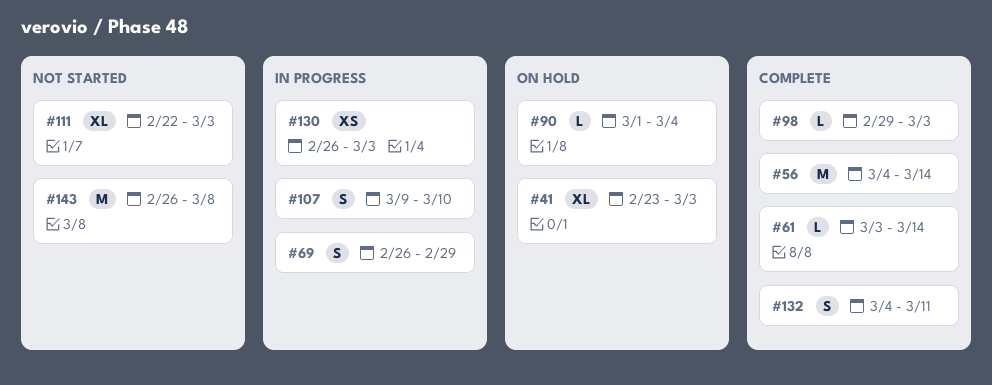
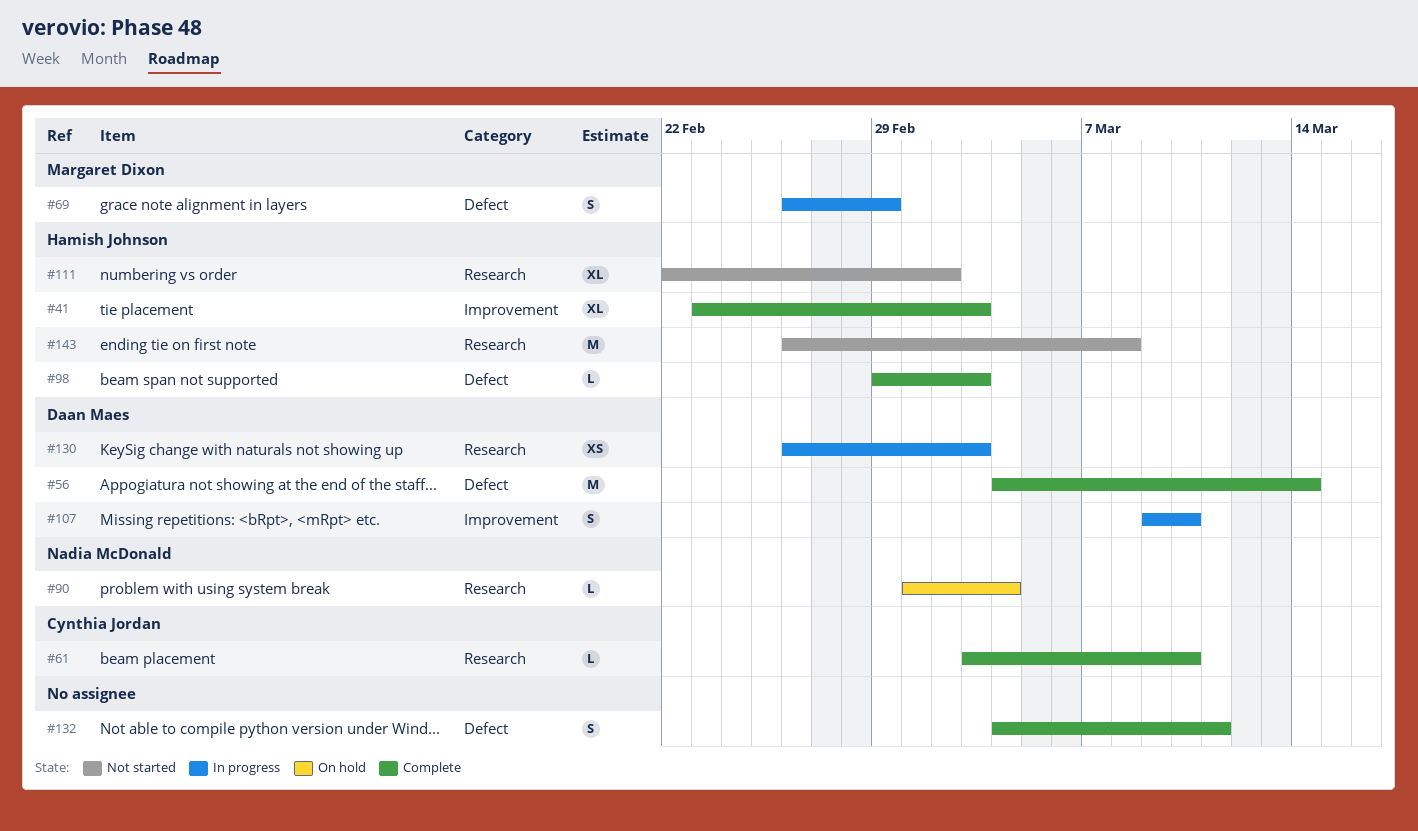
#41, status: On hold -> Complete
#61, due: Mar 14 -> Mar 10
#111, due: Mar 3 -> Mar 2

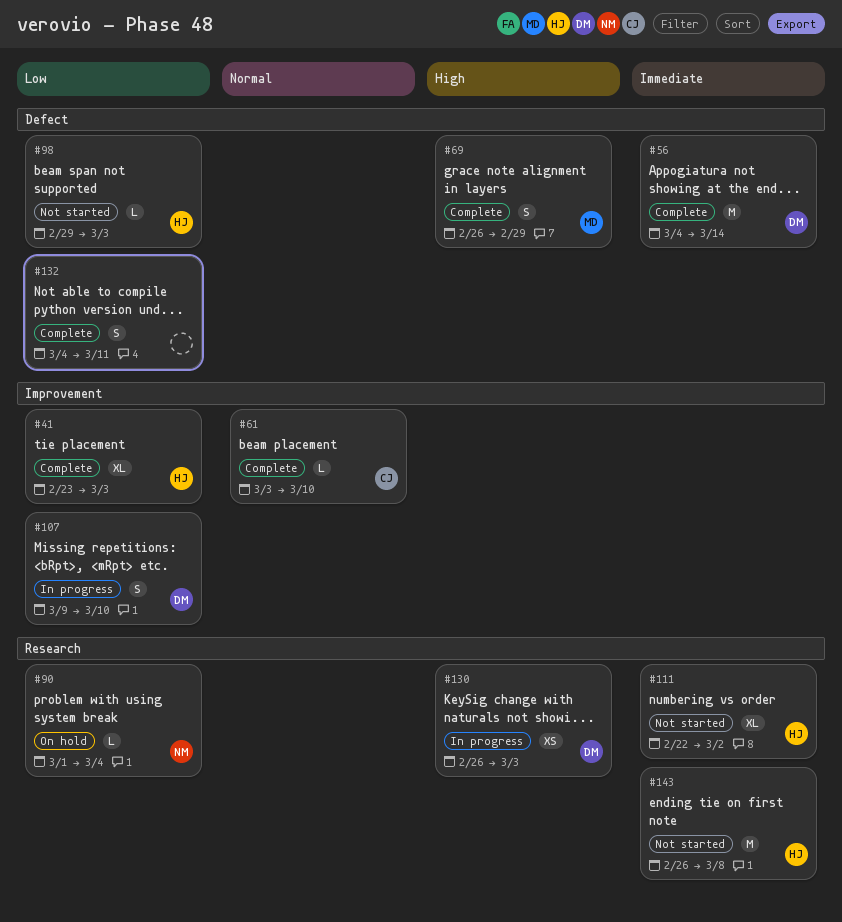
#61, label: Research -> Improvement
#69, status: In progress -> Complete
#98, status: Complete -> Not started

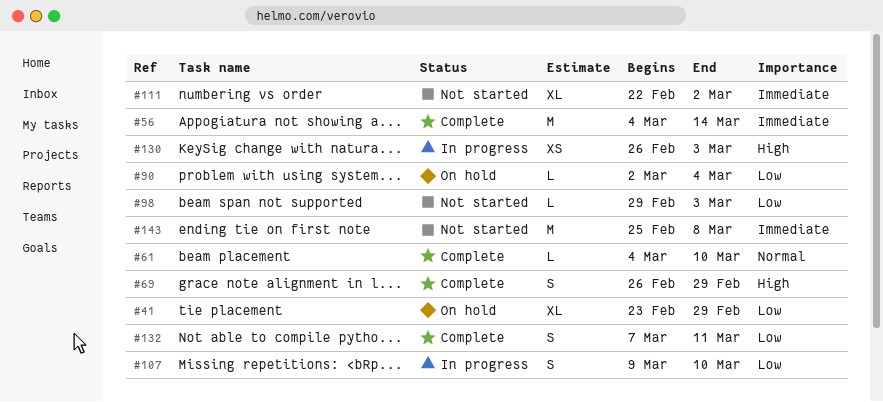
#41, status: Complete -> On hold
#41, due: Mar 3 -> Feb 29
#61, start: Mar 3 -> Mar 4
#90, start: Mar 1 -> Mar 2
#132, start: Mar 4 -> Mar 7
#143, start: Feb 26 -> Feb 25

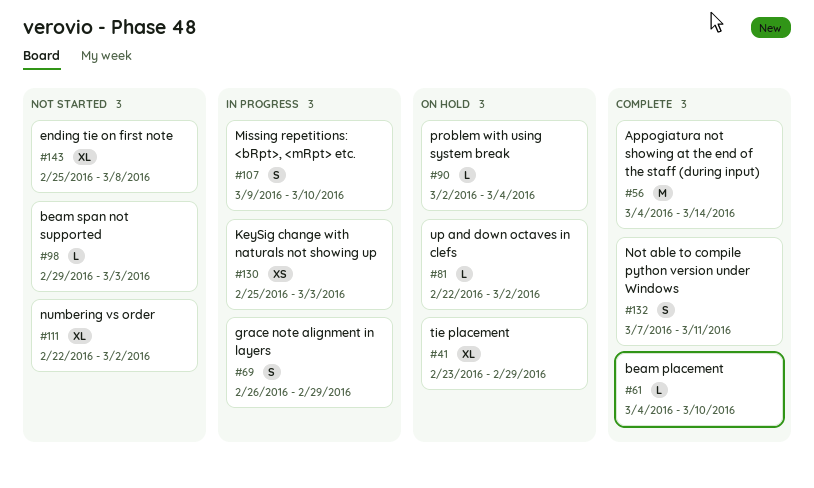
#69, status: Complete -> In progress
#81: none -> present
#130, start: Feb 26 -> Feb 25
#143, estimate: M -> XL

